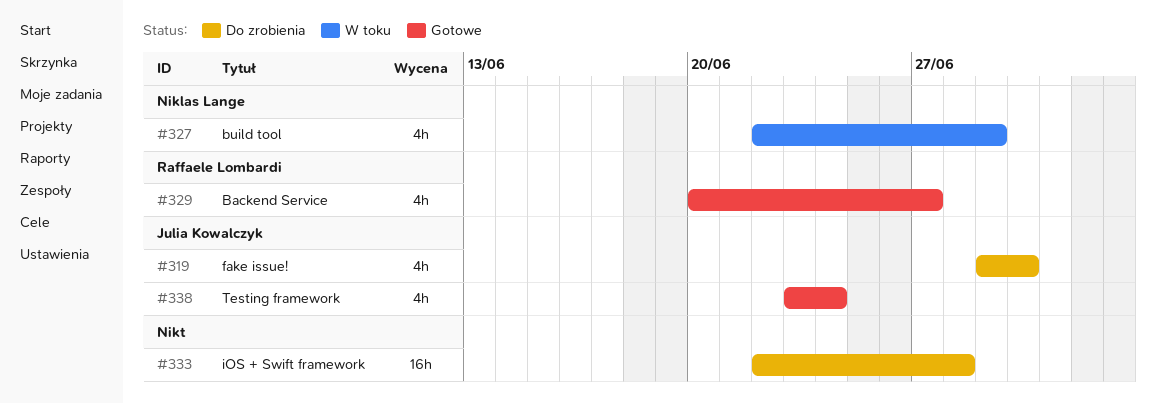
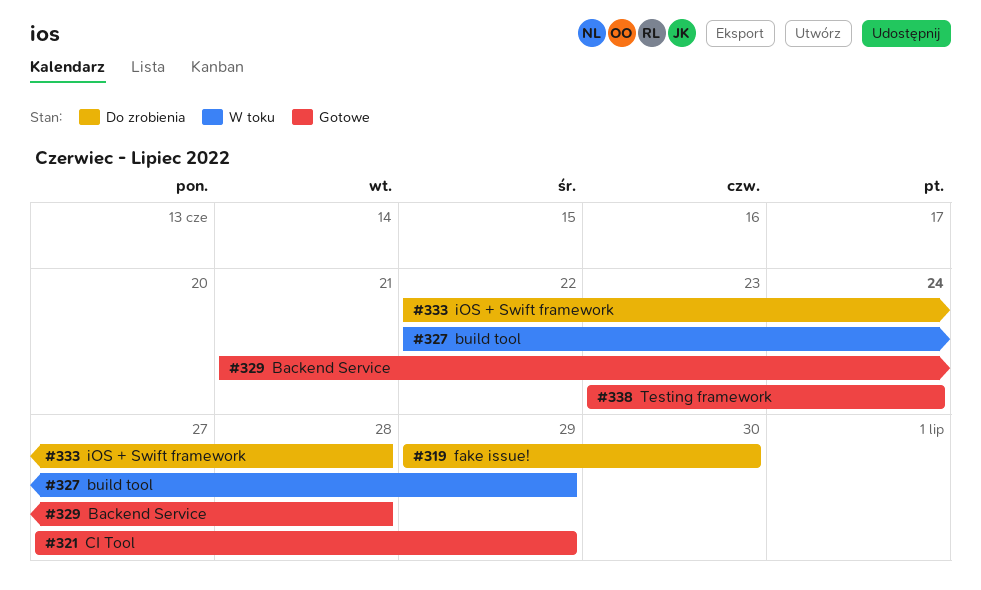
#321: none -> present
#329, start: Jun 20 -> Jun 21
#329, due: Jun 27 -> Jun 28

